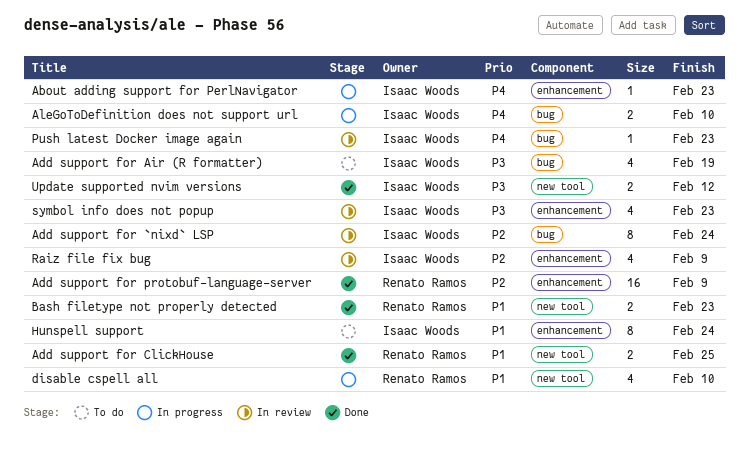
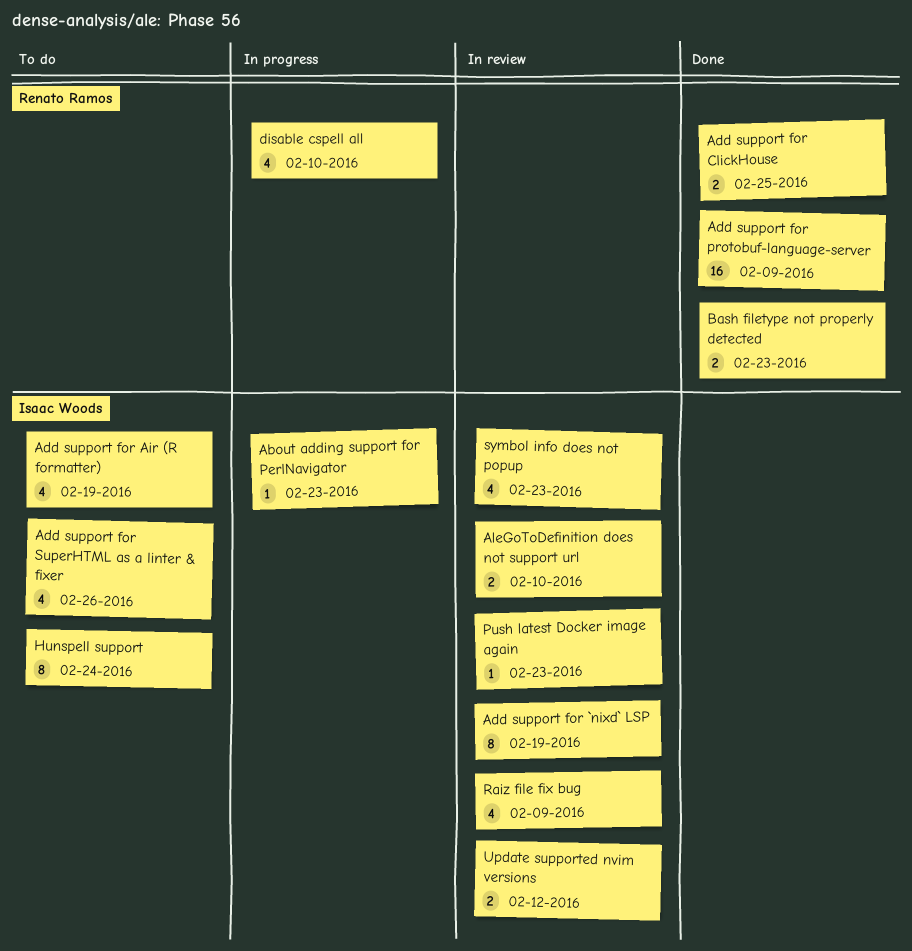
Add support for `nixd` LSP, due: Feb 24 -> Feb 19
Add support for SuperHTML as a linter & fixer: none -> present
AleGoToDefinition does not support url, status: In progress -> In review
Update supported nvim versions, status: Done -> In review

